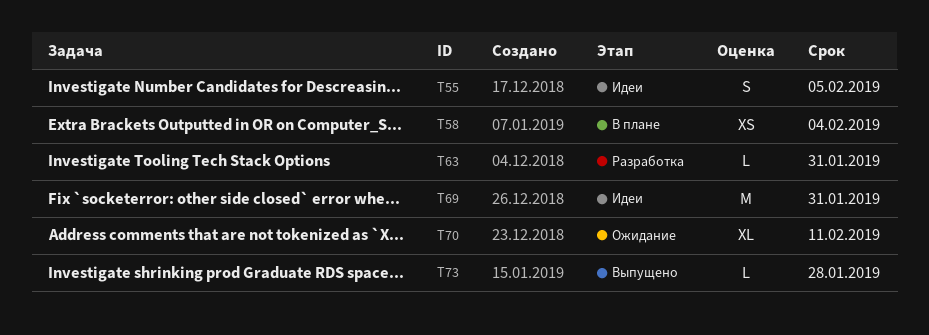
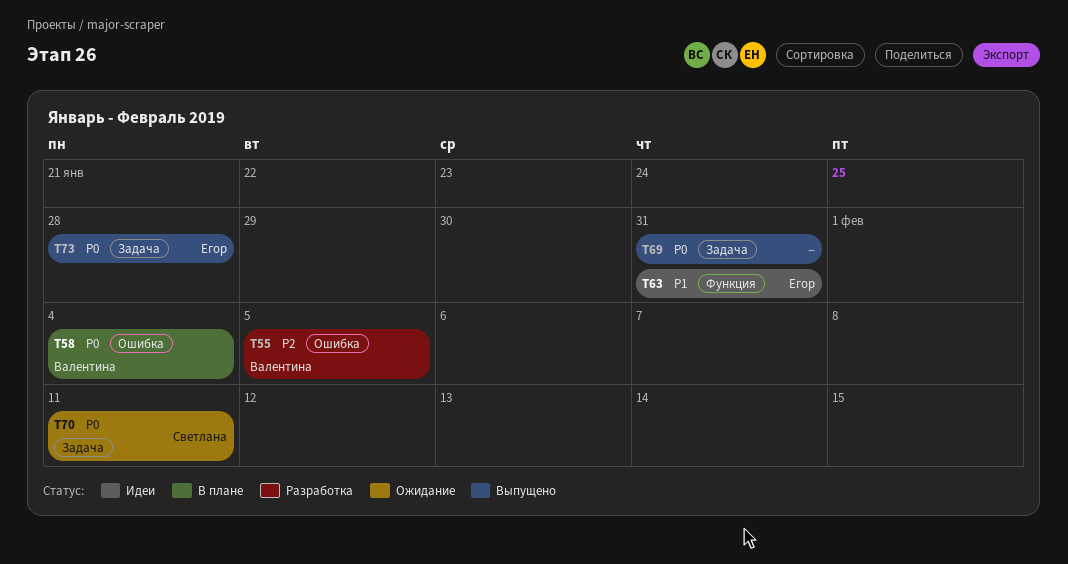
T55, status: Идеи -> Разработка
T63, status: Разработка -> Идеи
T69, status: Идеи -> Выпущено

